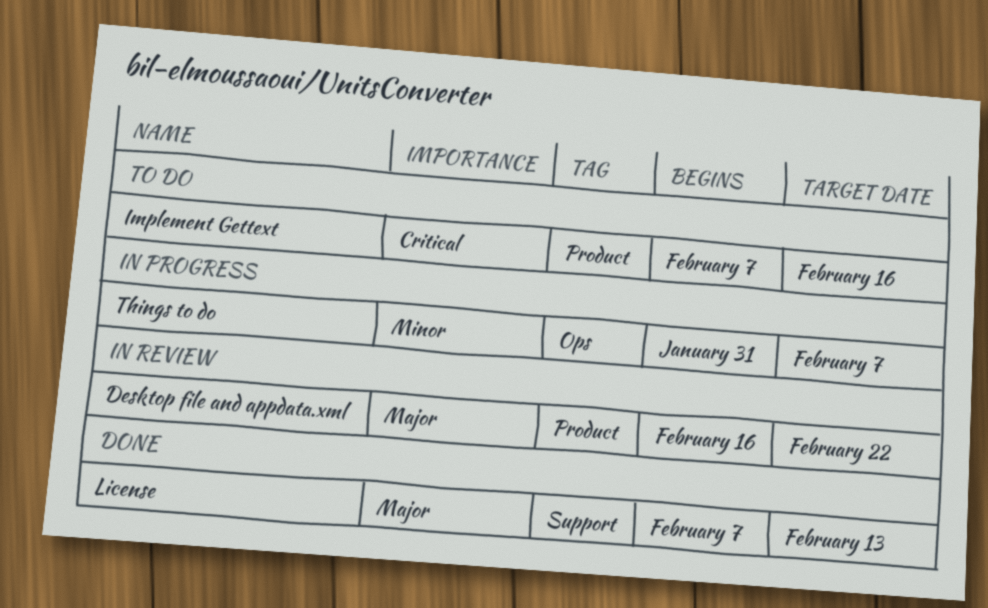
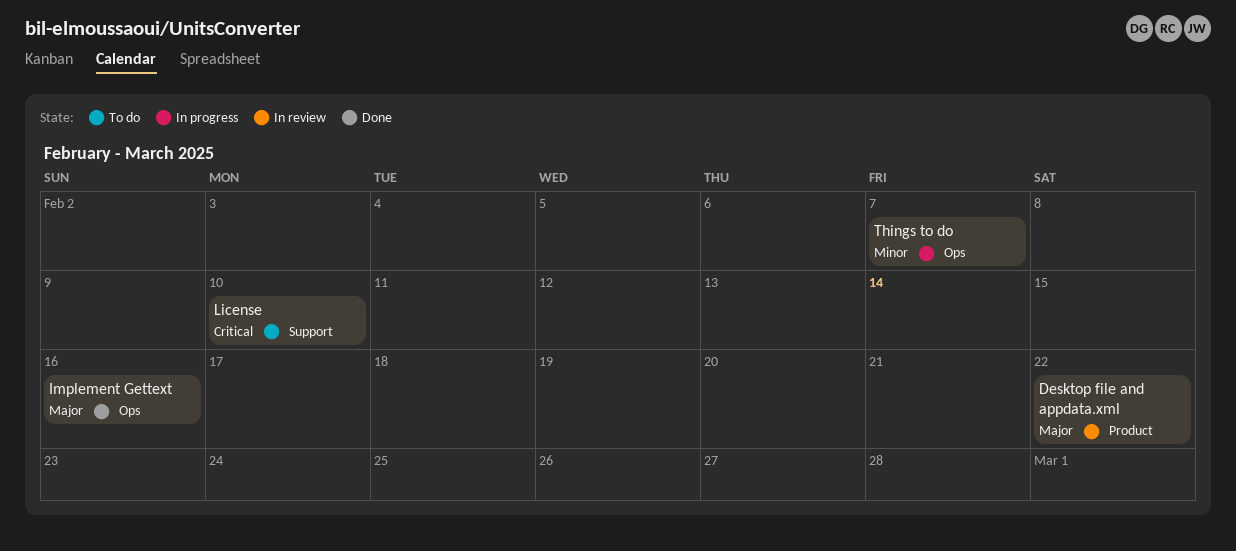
Implement Gettext, status: To do -> Done
Implement Gettext, priority: Critical -> Major
Implement Gettext, label: Product -> Ops
License, status: Done -> To do
License, priority: Major -> Critical
License, due: Feb 13 -> Feb 10

